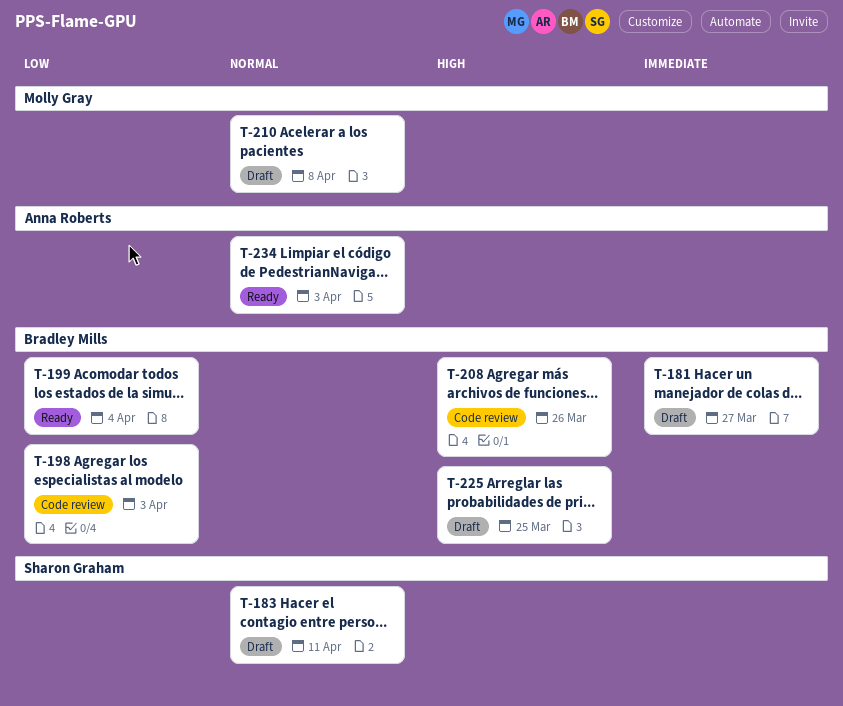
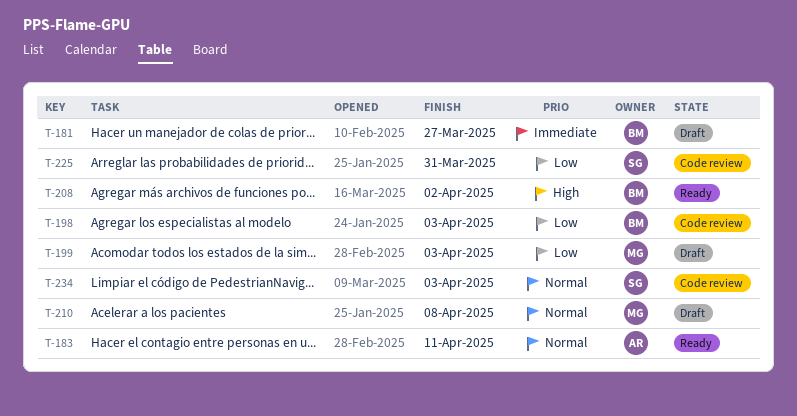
T-183, status: Draft -> Ready
T-183, owner: Sharon Graham -> Anna Roberts
T-199, status: Ready -> Draft
T-199, owner: Bradley Mills -> Molly Gray
T-199, due: Apr 4 -> Apr 3
T-208, status: Code review -> Ready
T-208, due: Mar 26 -> Apr 2
T-225, status: Draft -> Code review
T-225, owner: Bradley Mills -> Sharon Graham
T-225, priority: High -> Low
T-225, due: Mar 25 -> Mar 31
T-234, status: Ready -> Code review
T-234, owner: Anna Roberts -> Sharon Graham

